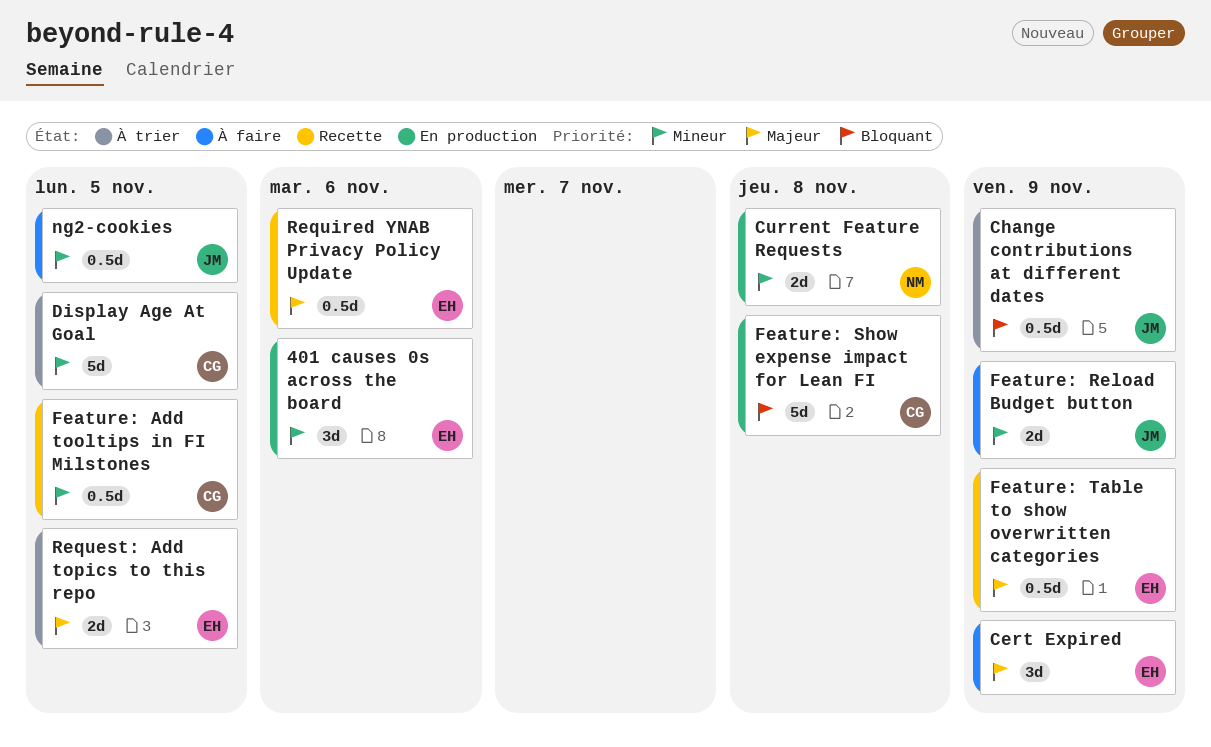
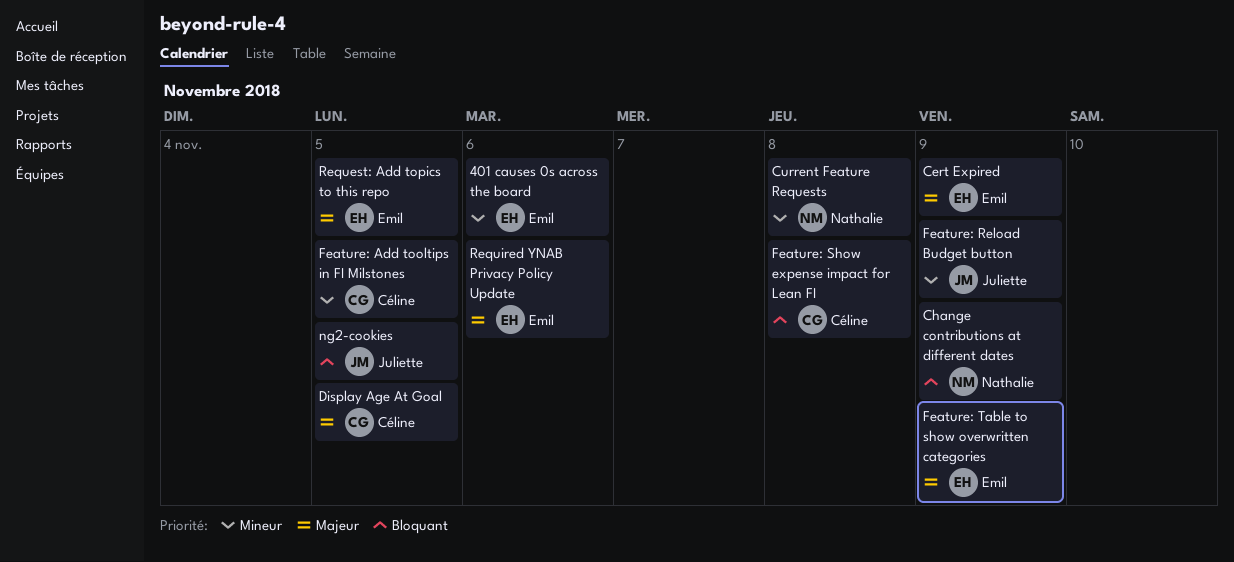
Change contributions at different dates, owner: Juliette -> Nathalie
Display Age At Goal, priority: Mineur -> Majeur
ng2-cookies, priority: Mineur -> Bloquant

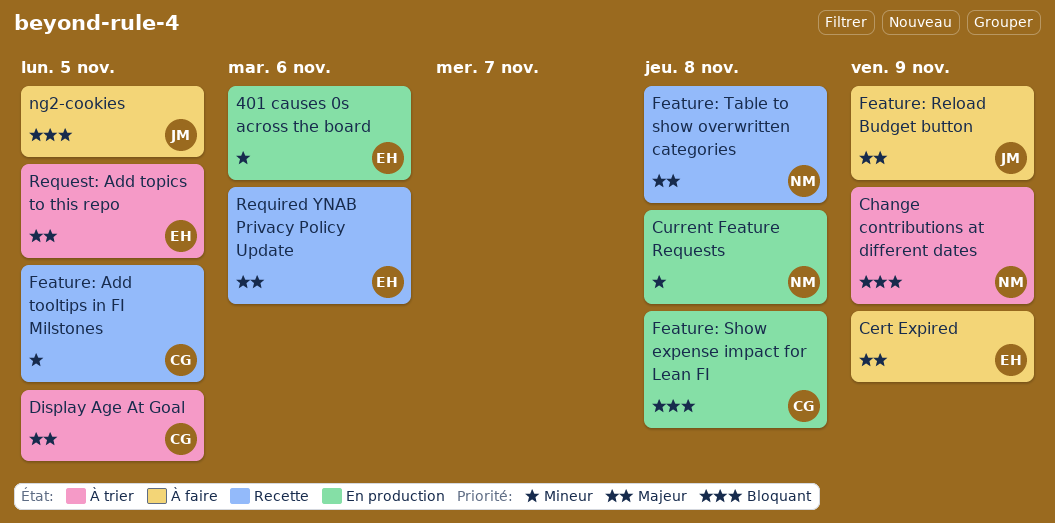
Feature: Reload Budget button, priority: Mineur -> Majeur
Feature: Table to show overwritten categories, owner: Emil -> Nathalie
Feature: Table to show overwritten categories, due: Nov 9 -> Nov 8

